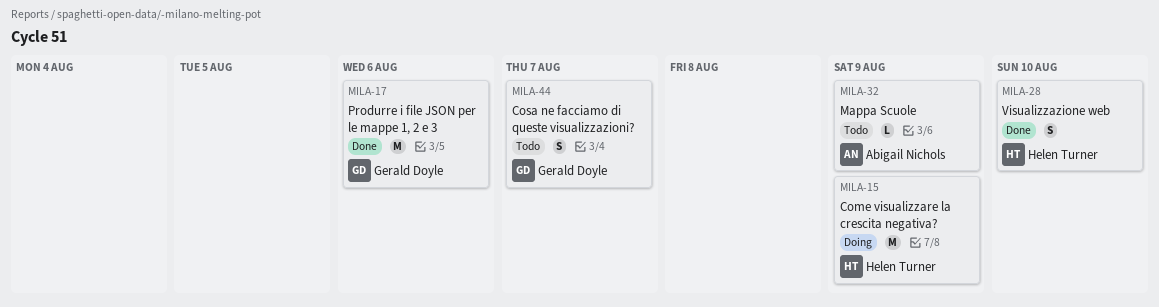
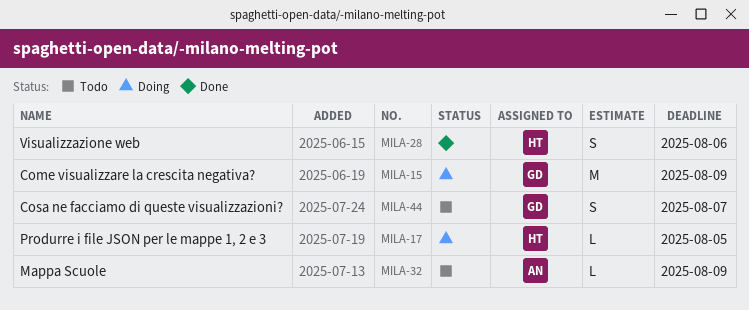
MILA-15, owner: Helen Turner -> Gerald Doyle
MILA-17, status: Done -> Doing
MILA-17, owner: Gerald Doyle -> Helen Turner
MILA-17, estimate: M -> L
MILA-17, due: Aug 6 -> Aug 5
MILA-28, due: Aug 10 -> Aug 6

